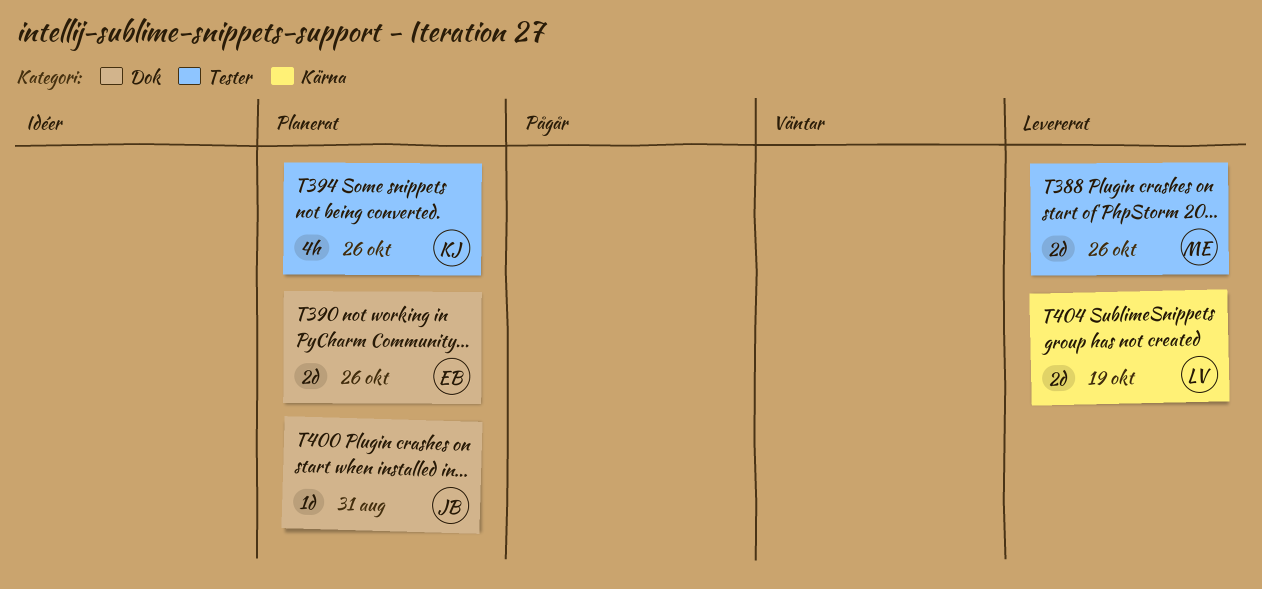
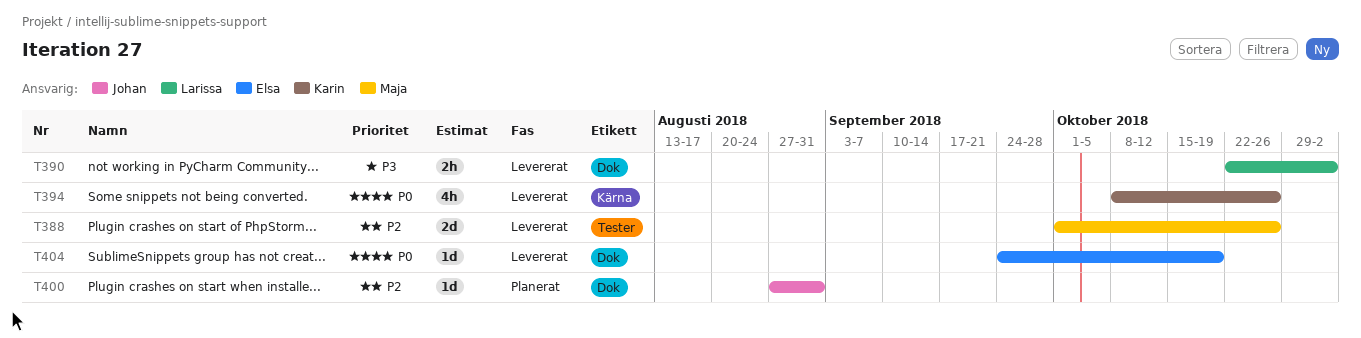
T390, status: Planerat -> Levererat
T390, owner: Elsa -> Larissa
T390, estimate: 2d -> 2h
T390, due: Oct 26 -> Nov 2
T394, status: Planerat -> Levererat
T394, label: Tester -> Kärna
T404, owner: Larissa -> Elsa
T404, label: Kärna -> Dok
T404, estimate: 2d -> 1d

